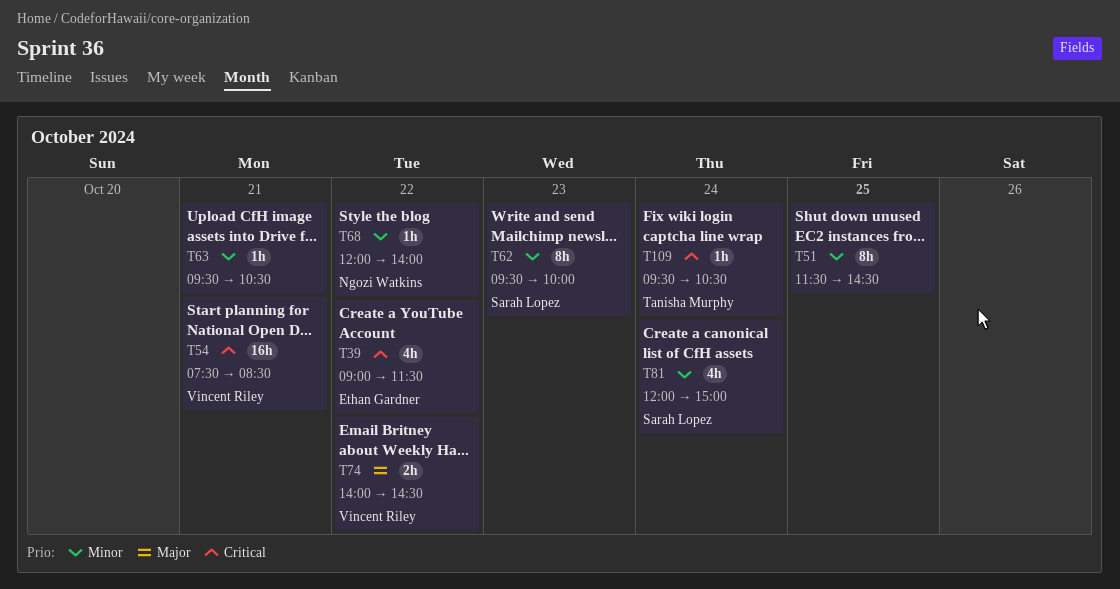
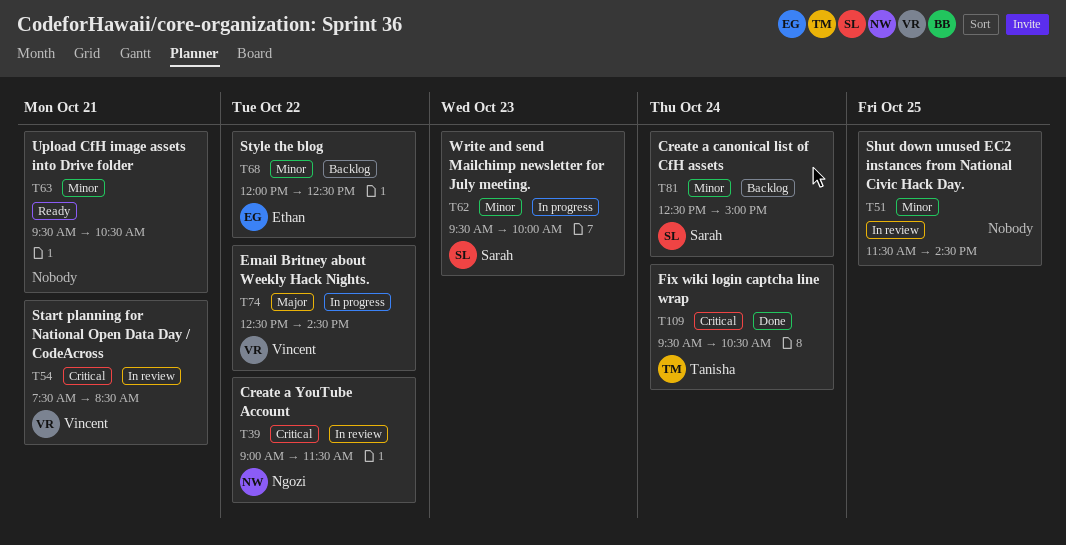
T39, owner: Ethan Gardner -> Ngozi Watkins
T68, owner: Ngozi Watkins -> Ethan Gardner
T68, ends: 14:00 -> 12:30
T74, begins: 14:00 -> 12:30
T81, begins: 12:00 -> 12:30

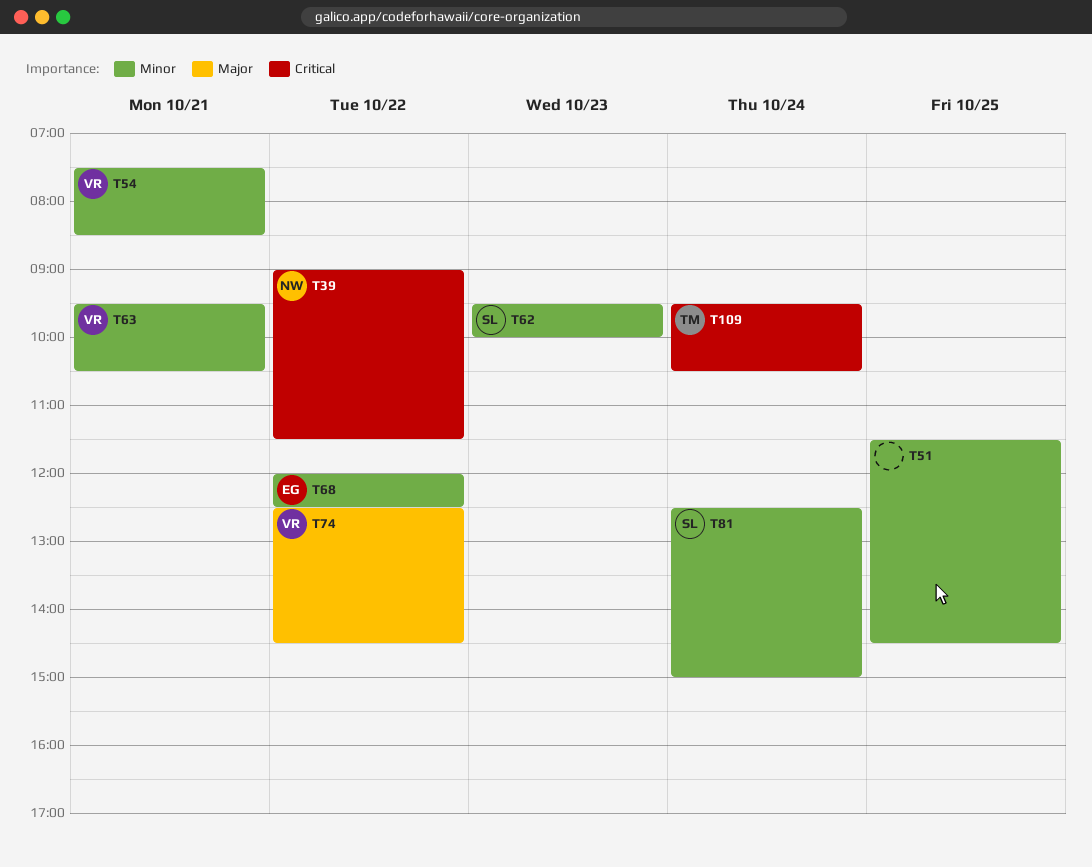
T54, priority: Critical -> Minor
T63, owner: none -> Vincent

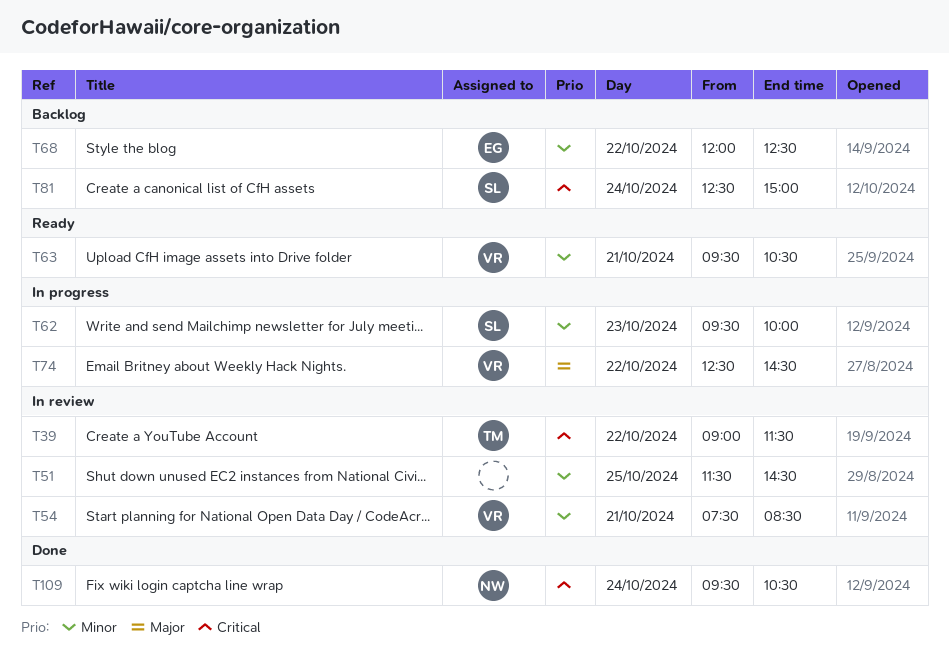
T39, owner: NW -> TM
T81, priority: Minor -> Critical
T109, owner: TM -> NW

